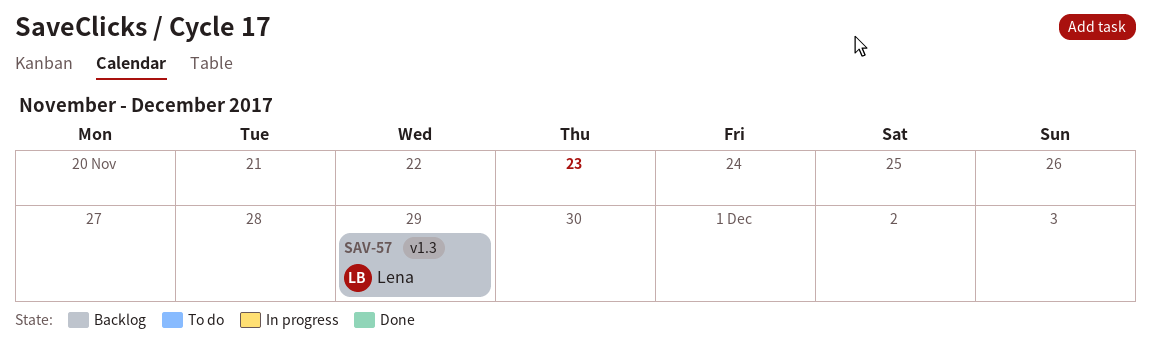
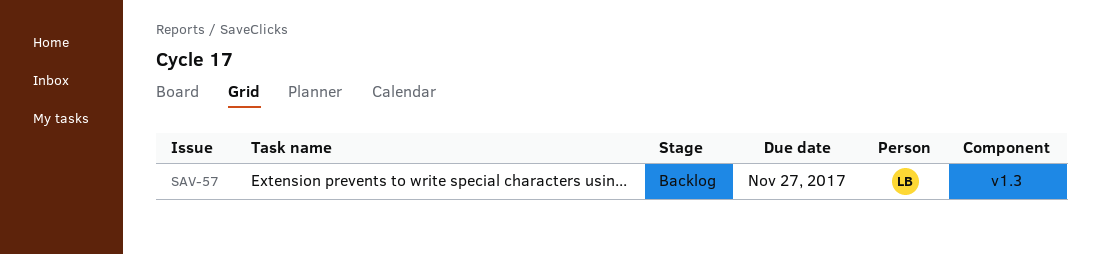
SAV-57, due: Nov 29 -> Nov 27

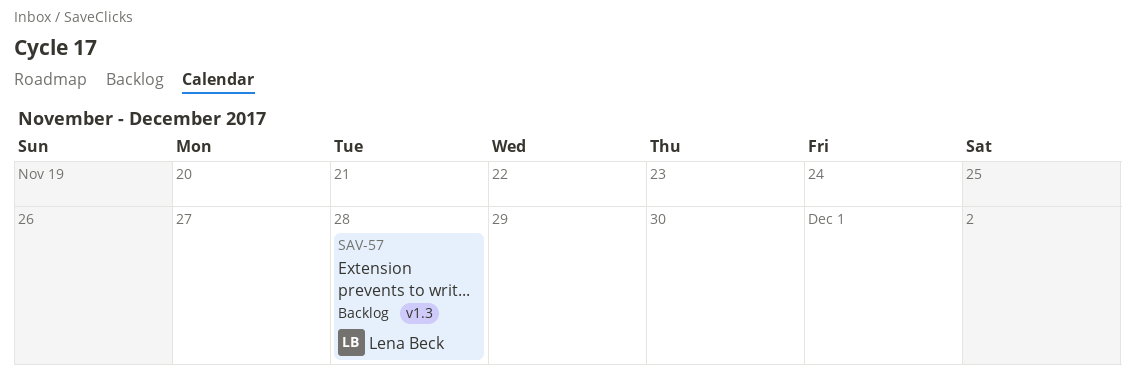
SAV-57, due: Nov 27 -> Nov 28

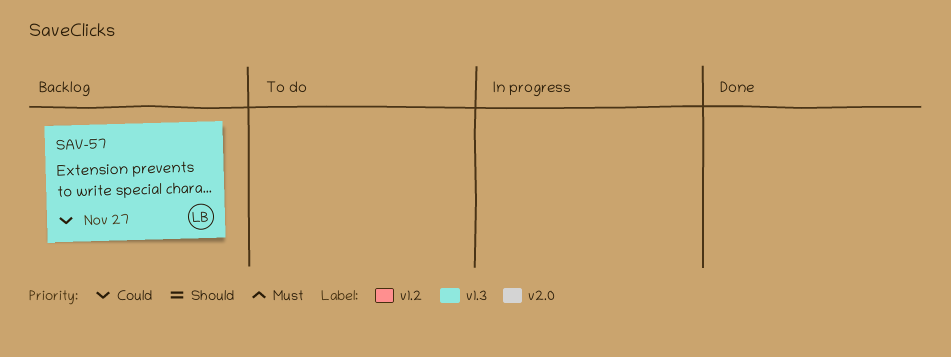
SAV-57, due: Nov 28 -> Nov 27

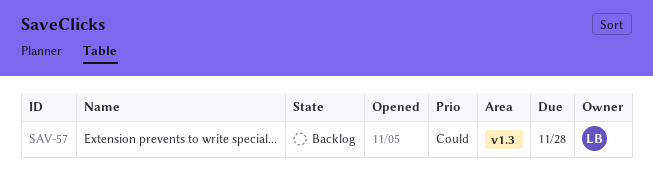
SAV-57, due: Nov 27 -> Nov 28

